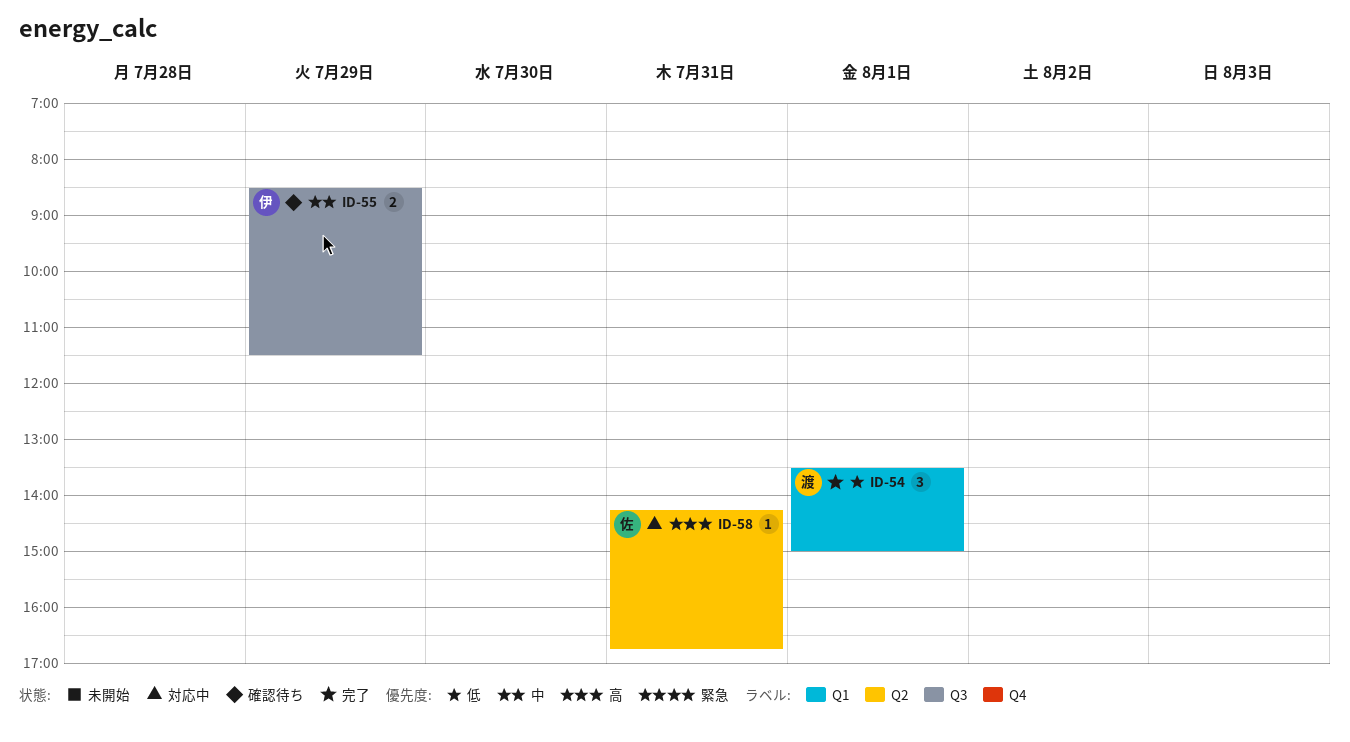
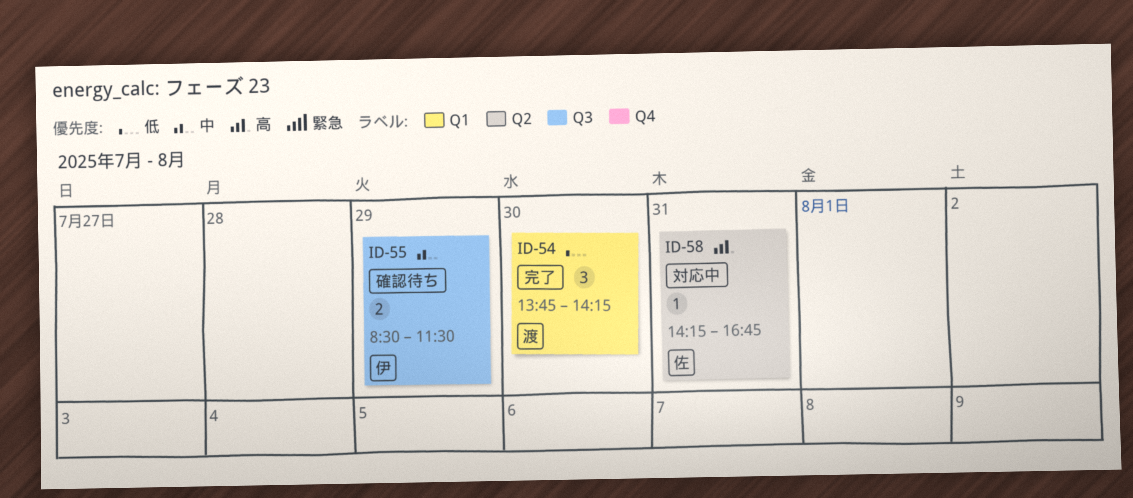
ID-54, day: Aug 1 -> Jul 30
ID-54, begins: 13:30 -> 13:45
ID-54, ends: 15:00 -> 14:15

